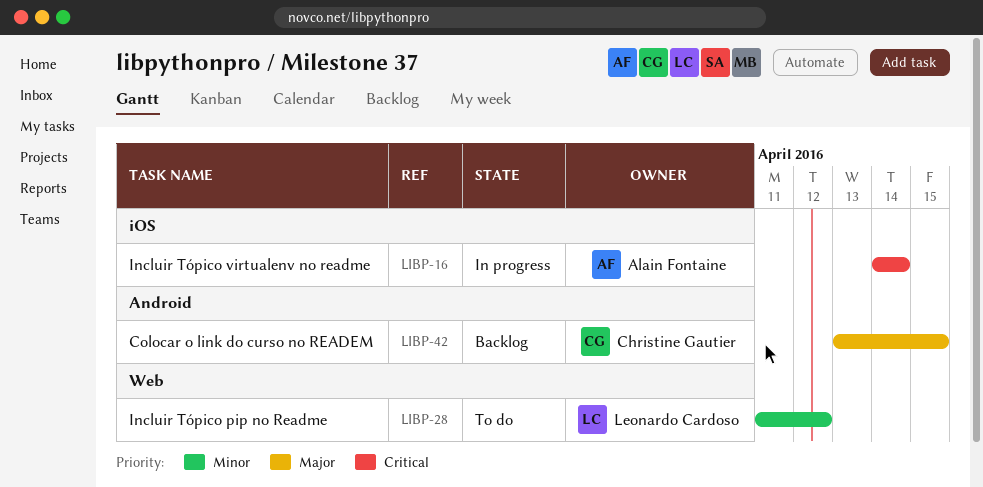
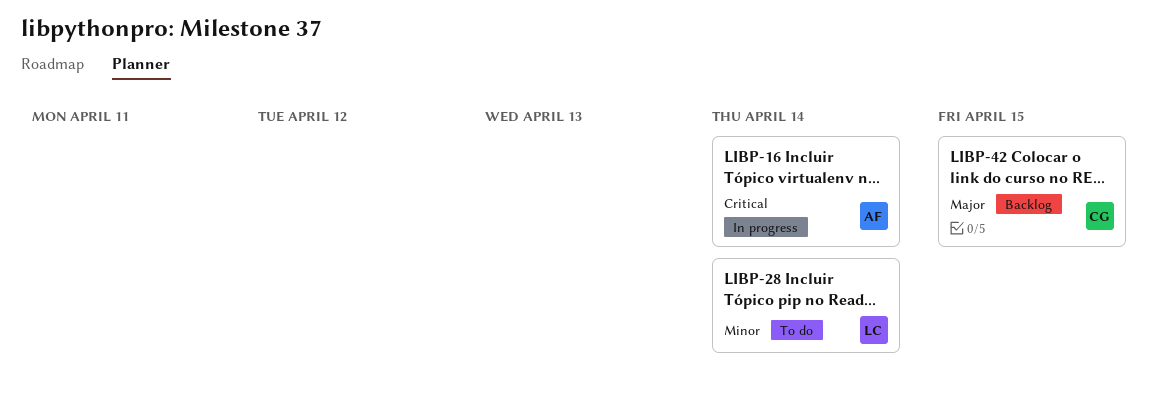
LIBP-28, due: Apr 12 -> Apr 14

